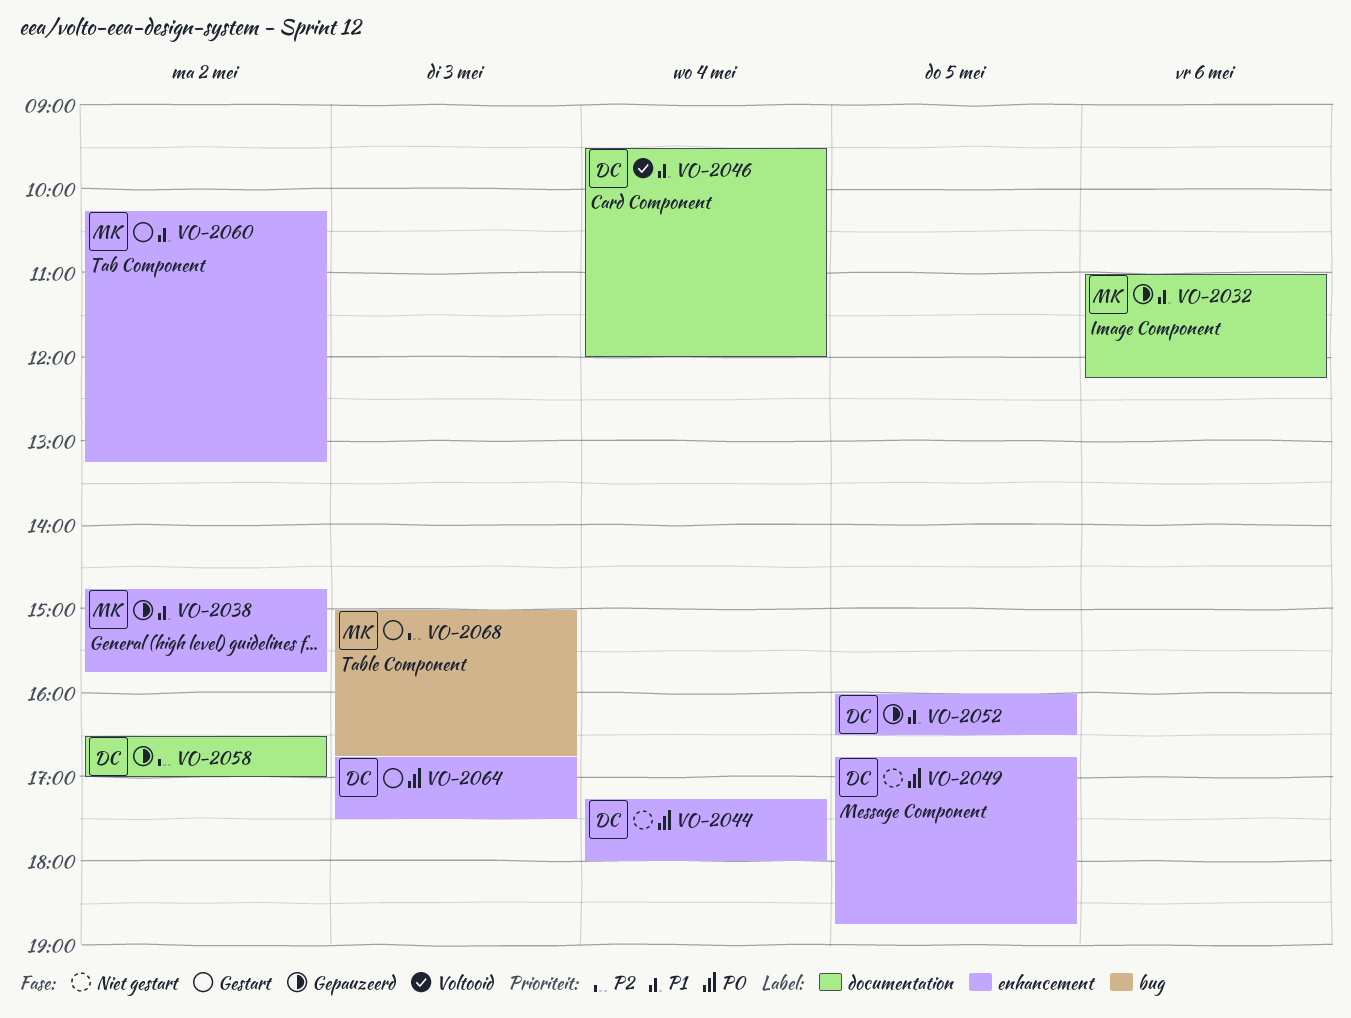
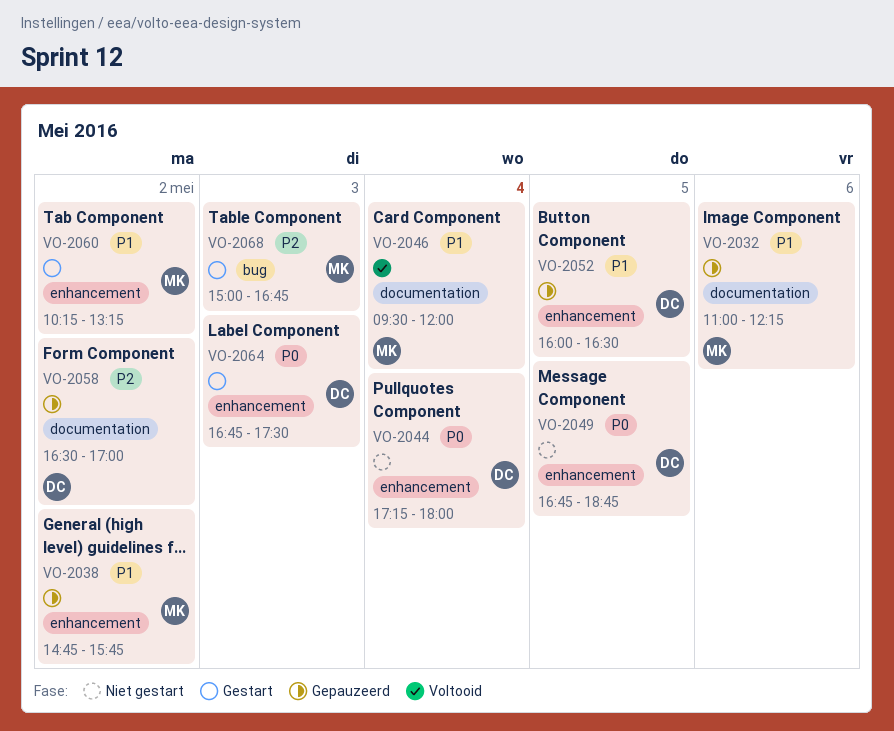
VO-2046, owner: DC -> MK

